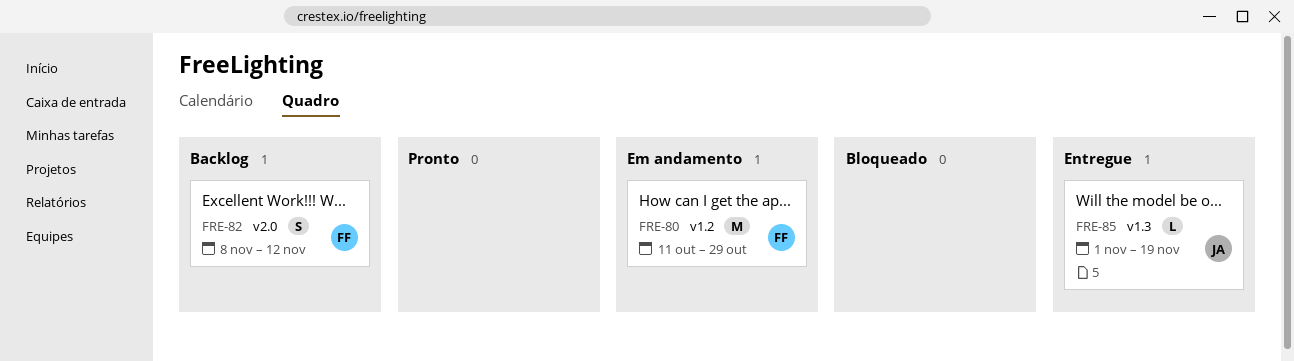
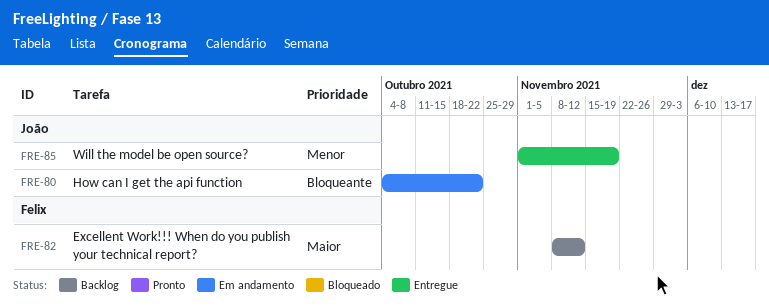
FRE-80, owner: Felix -> João
FRE-80, start: Oct 11 -> Oct 4
FRE-80, due: Oct 29 -> Oct 22

